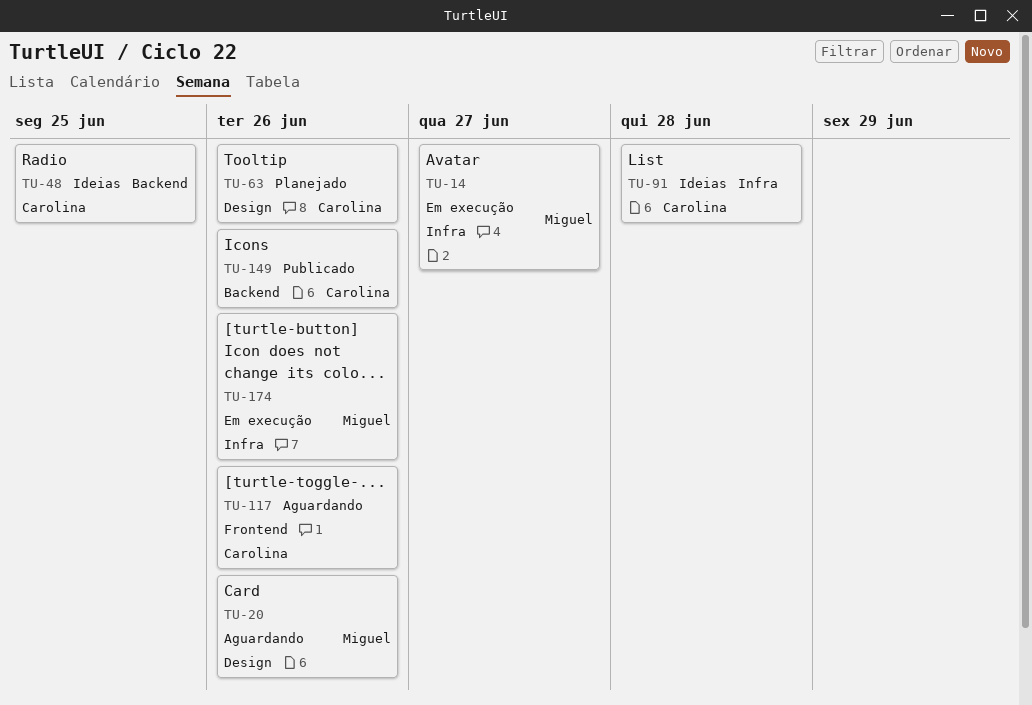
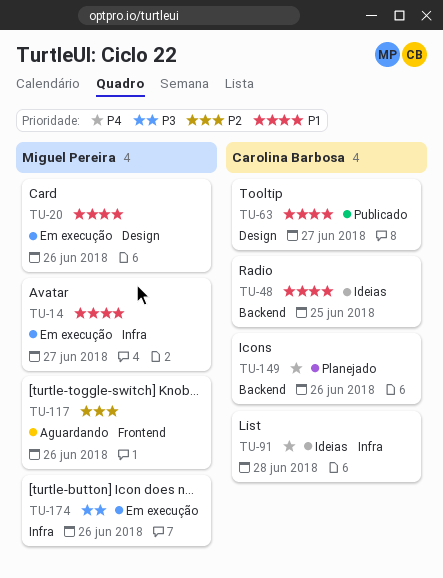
TU-20, status: Aguardando -> Em execução
TU-63, status: Planejado -> Publicado
TU-63, due: Jun 26 -> Jun 27
TU-117, owner: Carolina Barbosa -> Miguel Pereira
TU-149, status: Publicado -> Planejado

